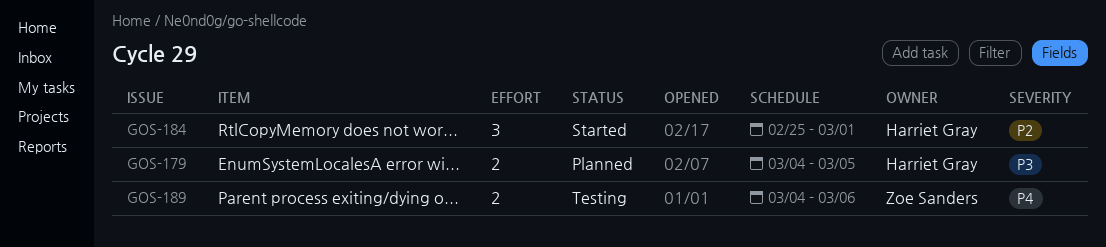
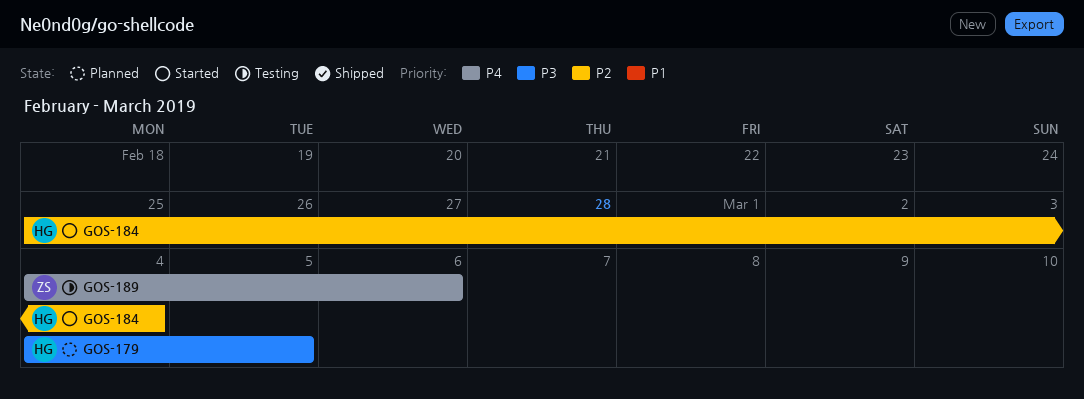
GOS-184, due: Mar 1 -> Mar 4

